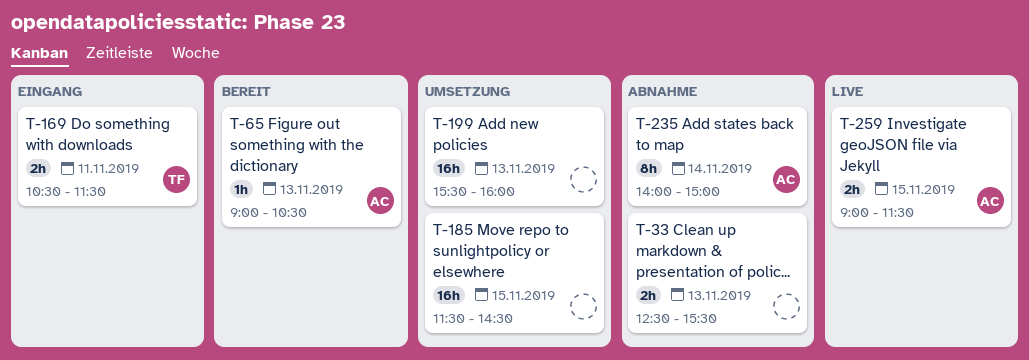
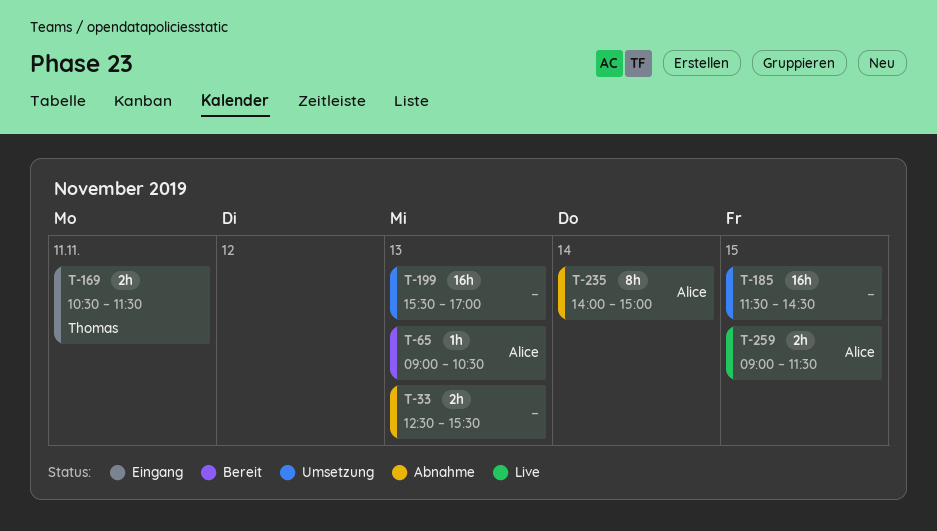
T-199, ends: 16:00 -> 17:00

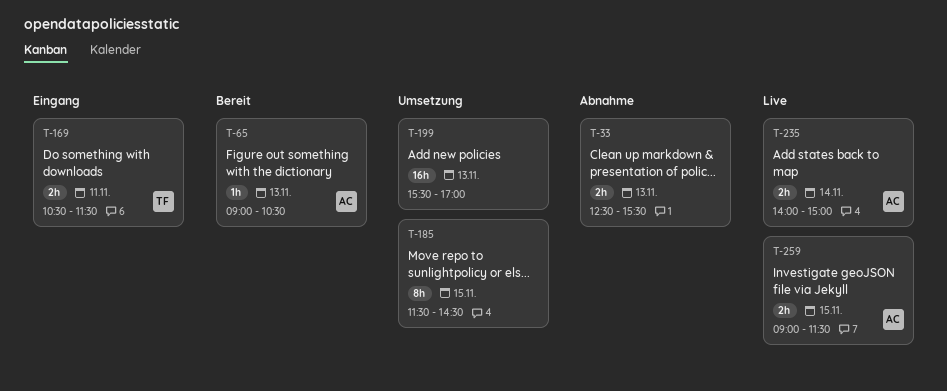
T-185, estimate: 16h -> 8h
T-235, status: Abnahme -> Live
T-235, estimate: 8h -> 2h

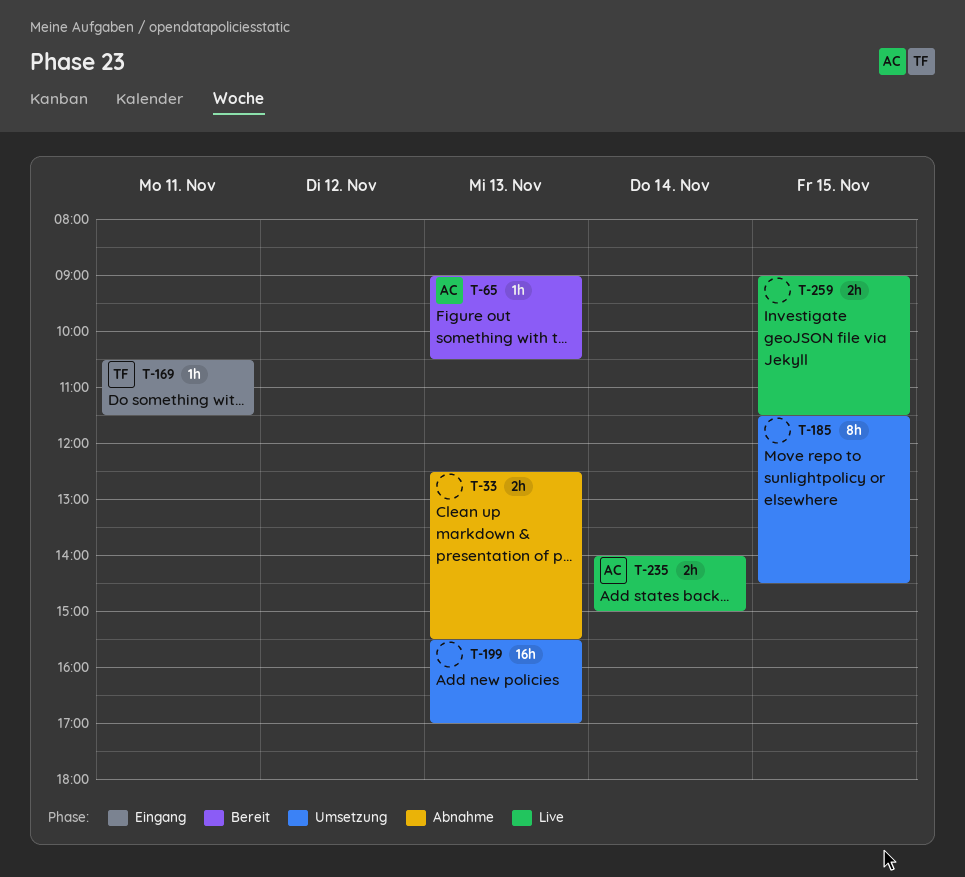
T-169, estimate: 2h -> 1h
T-259, owner: AC -> none

